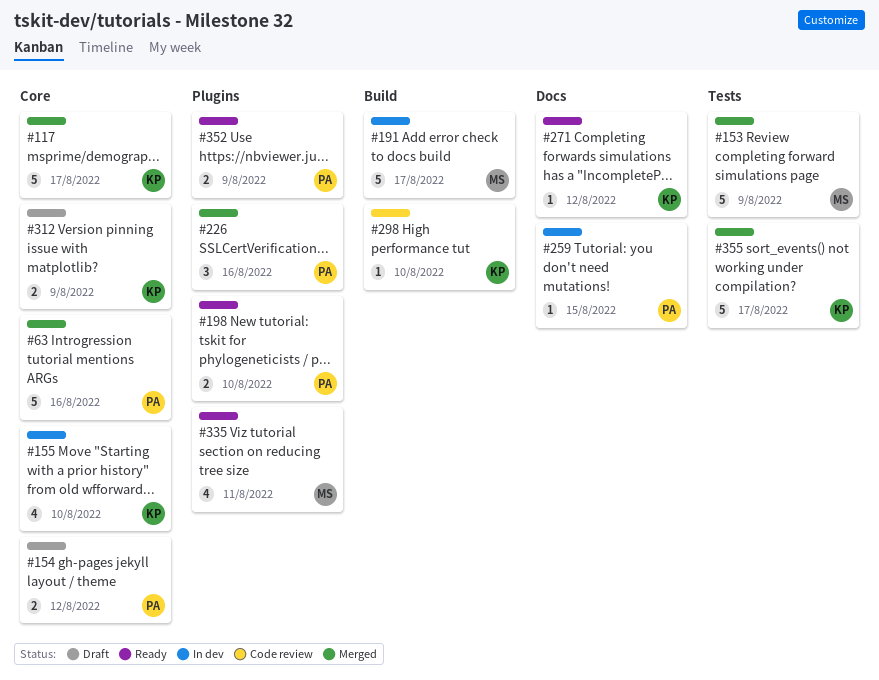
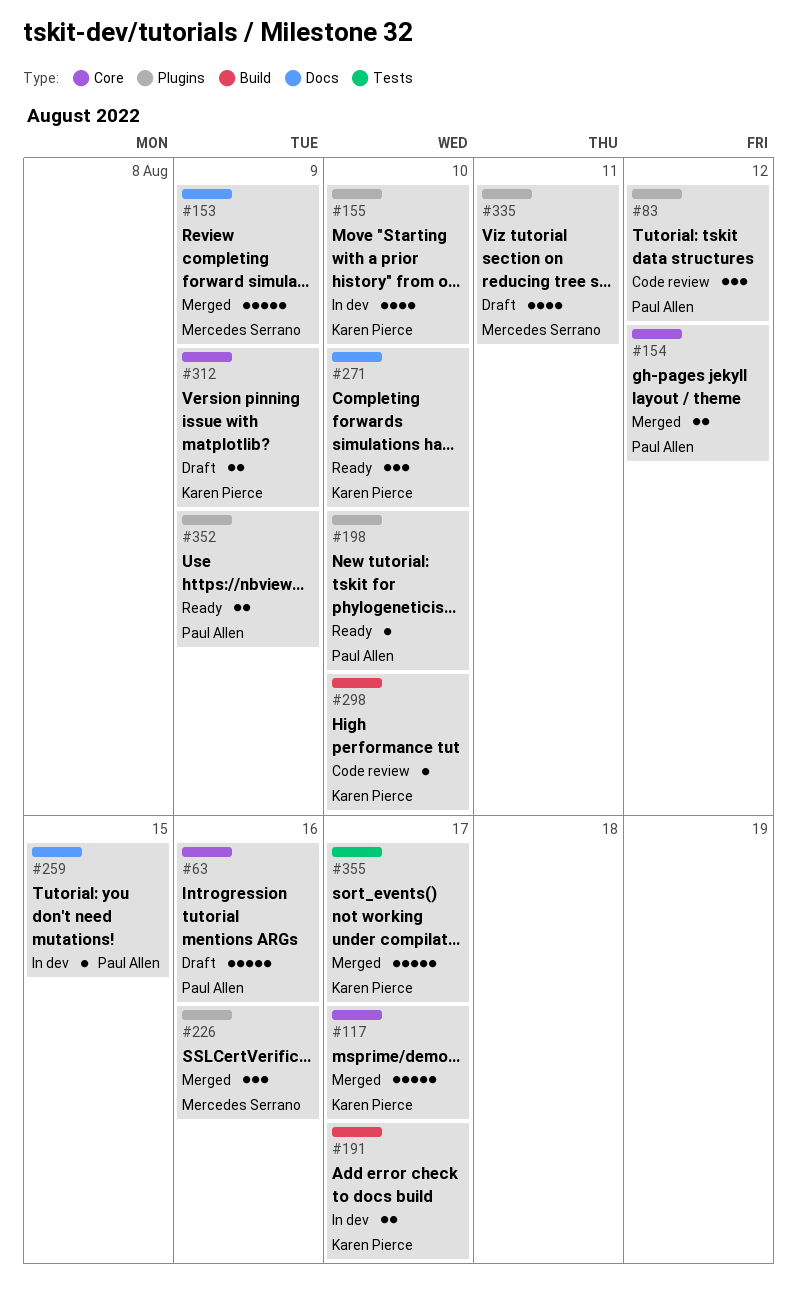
#63, status: Merged -> Draft
#83: none -> present
#153, label: Tests -> Docs
#154, status: Draft -> Merged
#155, label: Core -> Plugins
#191, owner: Mercedes Serrano -> Karen Pierce
#191, estimate: 5 -> 2
#198, estimate: 2 -> 1
#226, owner: Paul Allen -> Mercedes Serrano
#271, estimate: 1 -> 3
#271, due: Aug 12 -> Aug 10
#335, status: Ready -> Draft

